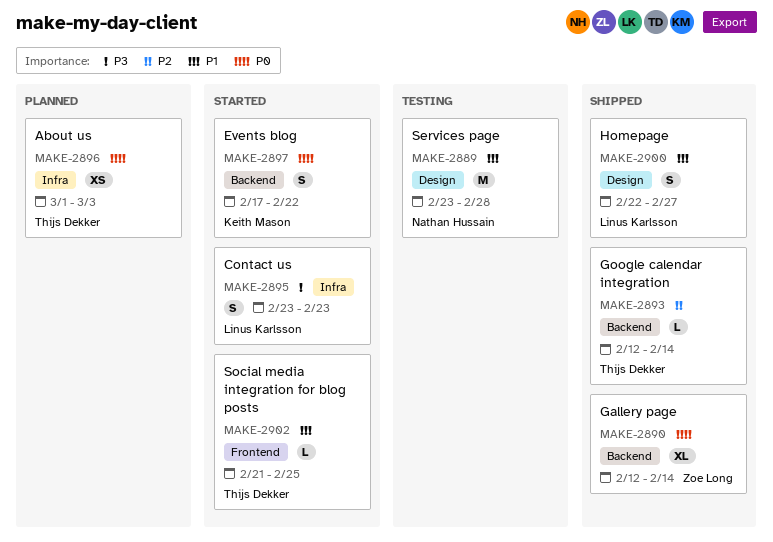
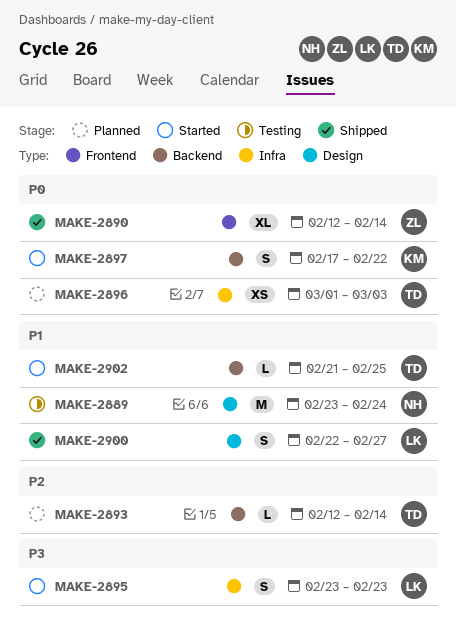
MAKE-2889, due: Feb 28 -> Feb 24
MAKE-2890, label: Backend -> Frontend
MAKE-2893, status: Shipped -> Planned
MAKE-2902, label: Frontend -> Backend

